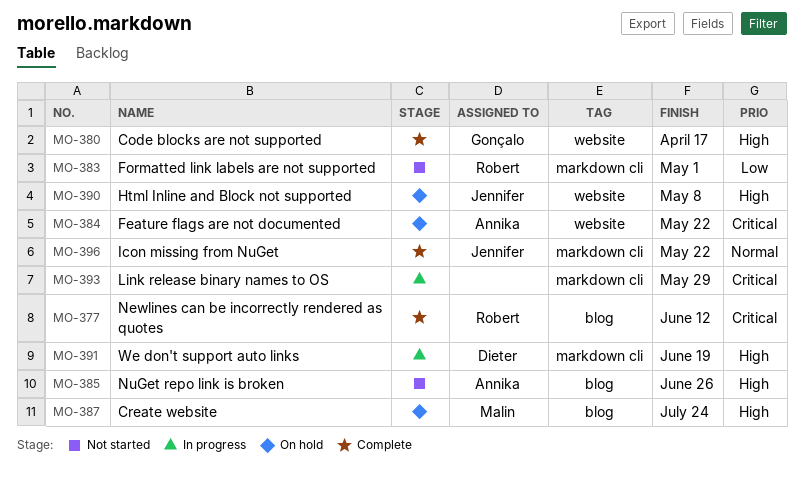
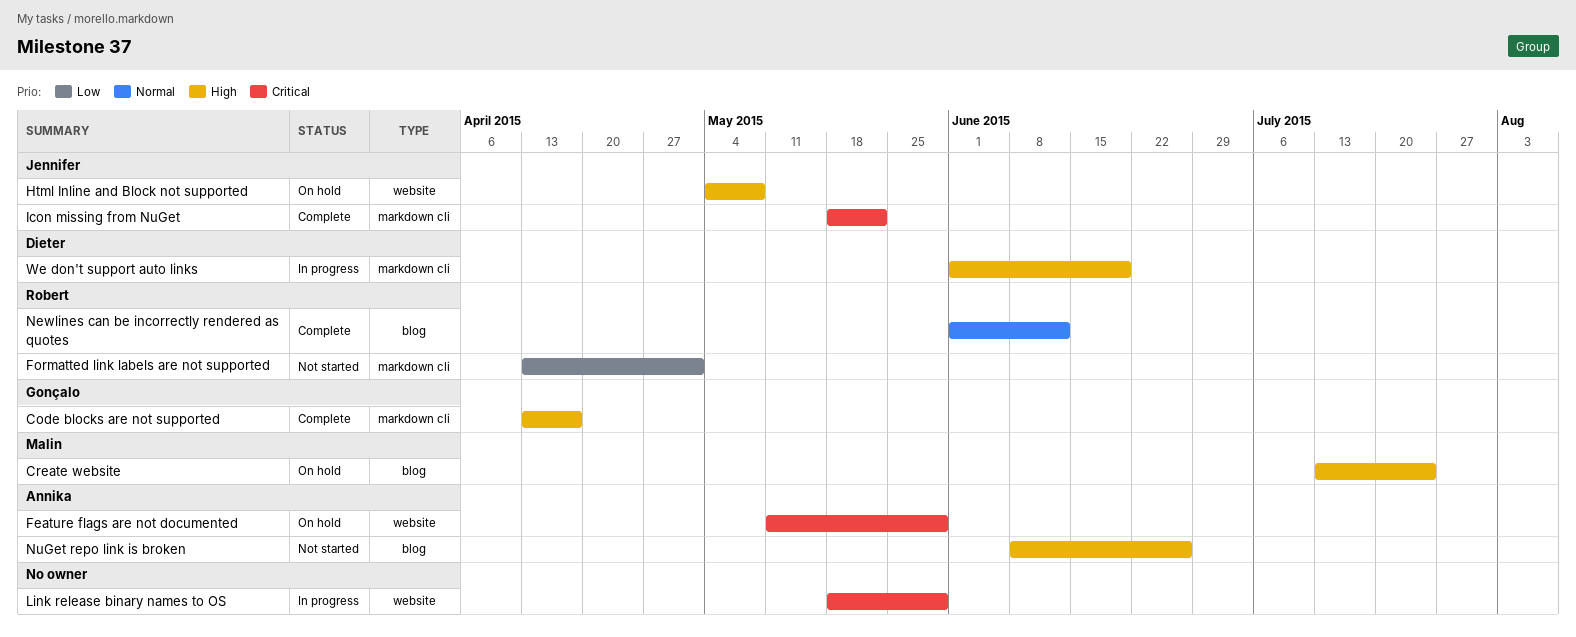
Code blocks are not supported, label: website -> markdown cli
Feature flags are not documented, due: May 22 -> May 29
Icon missing from NuGet, priority: Normal -> Critical
Link release binary names to OS, label: markdown cli -> website
Newlines can be incorrectly rendered as quotes, priority: Critical -> Normal

